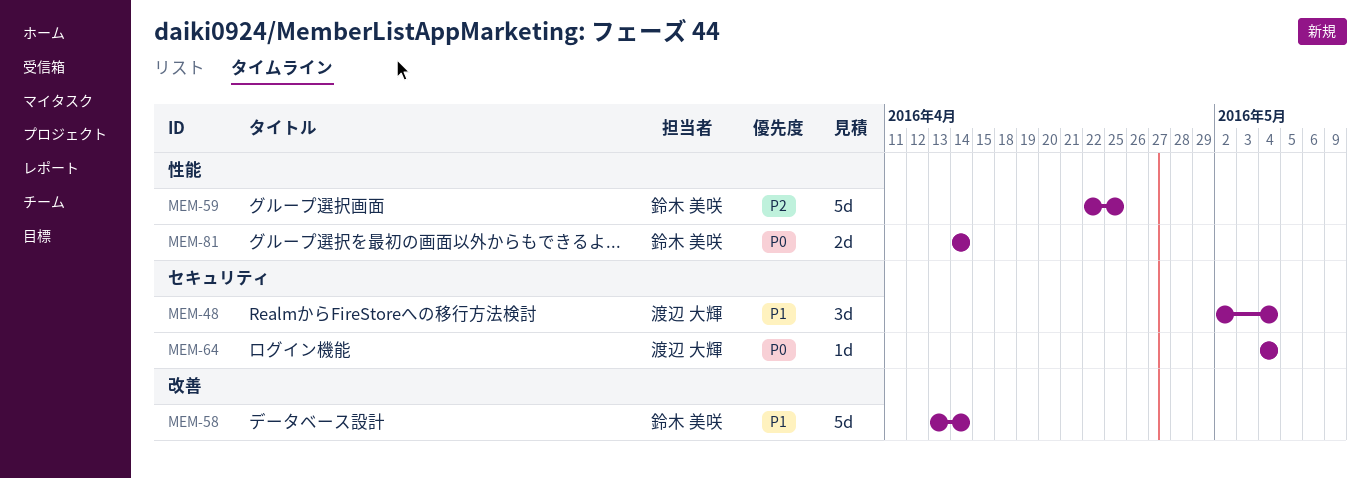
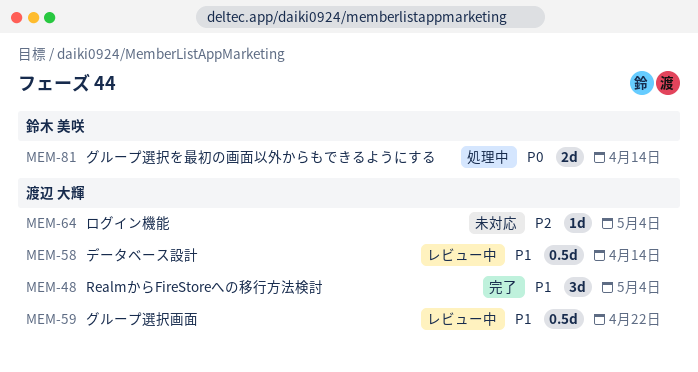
MEM-58, owner: 鈴木 美咲 -> 渡辺 大輝
MEM-58, estimate: 5d -> 0.5d
MEM-59, owner: 鈴木 美咲 -> 渡辺 大輝
MEM-59, priority: P2 -> P1
MEM-59, estimate: 5d -> 0.5d
MEM-59, due: Apr 25 -> Apr 22
MEM-64, priority: P0 -> P2

